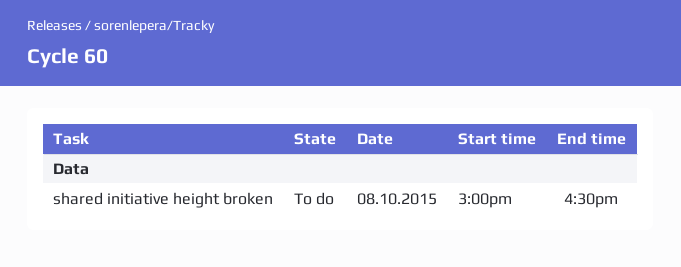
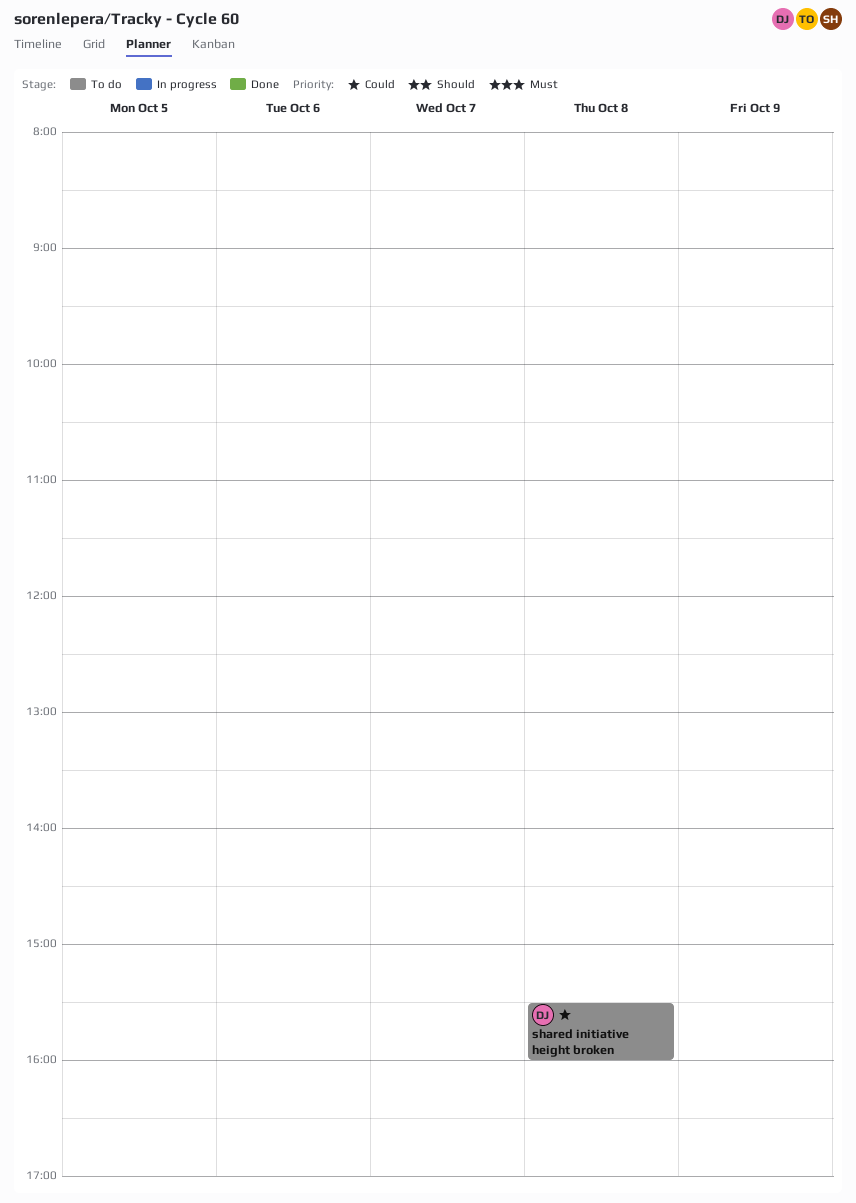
shared initiative height broken, begins: 15:00 -> 15:30
shared initiative height broken, ends: 16:30 -> 16:00

